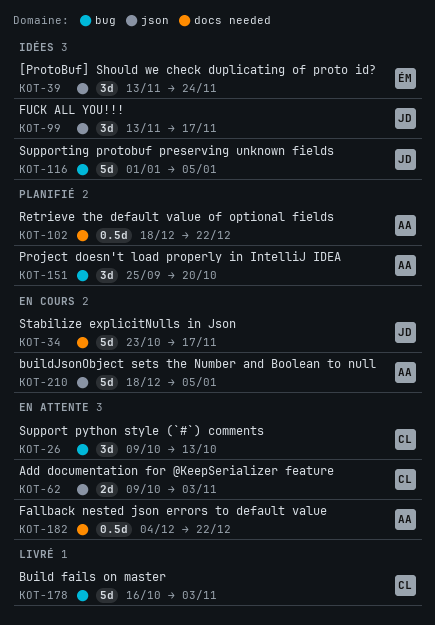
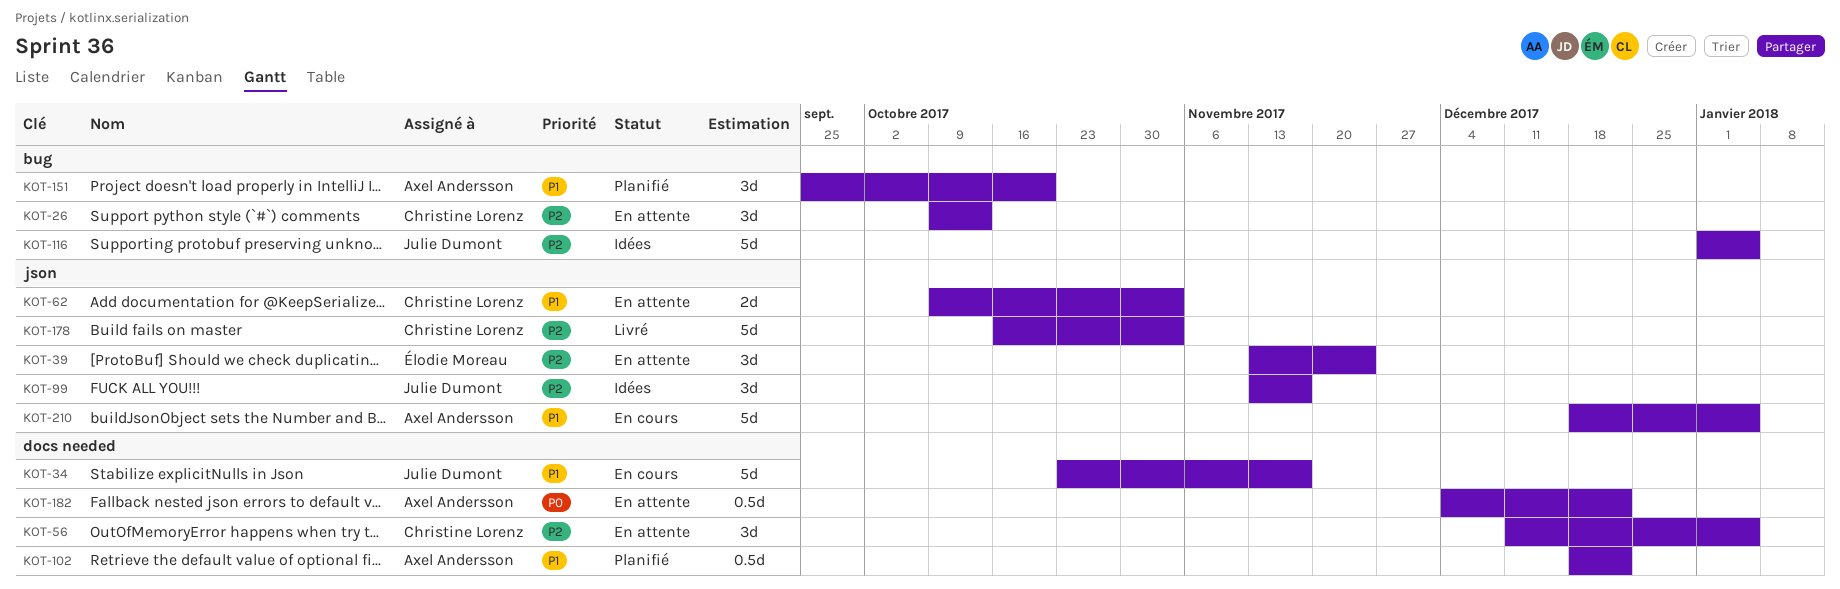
KOT-39, status: Idées -> En attente
KOT-56: none -> present
KOT-178, label: bug -> json

